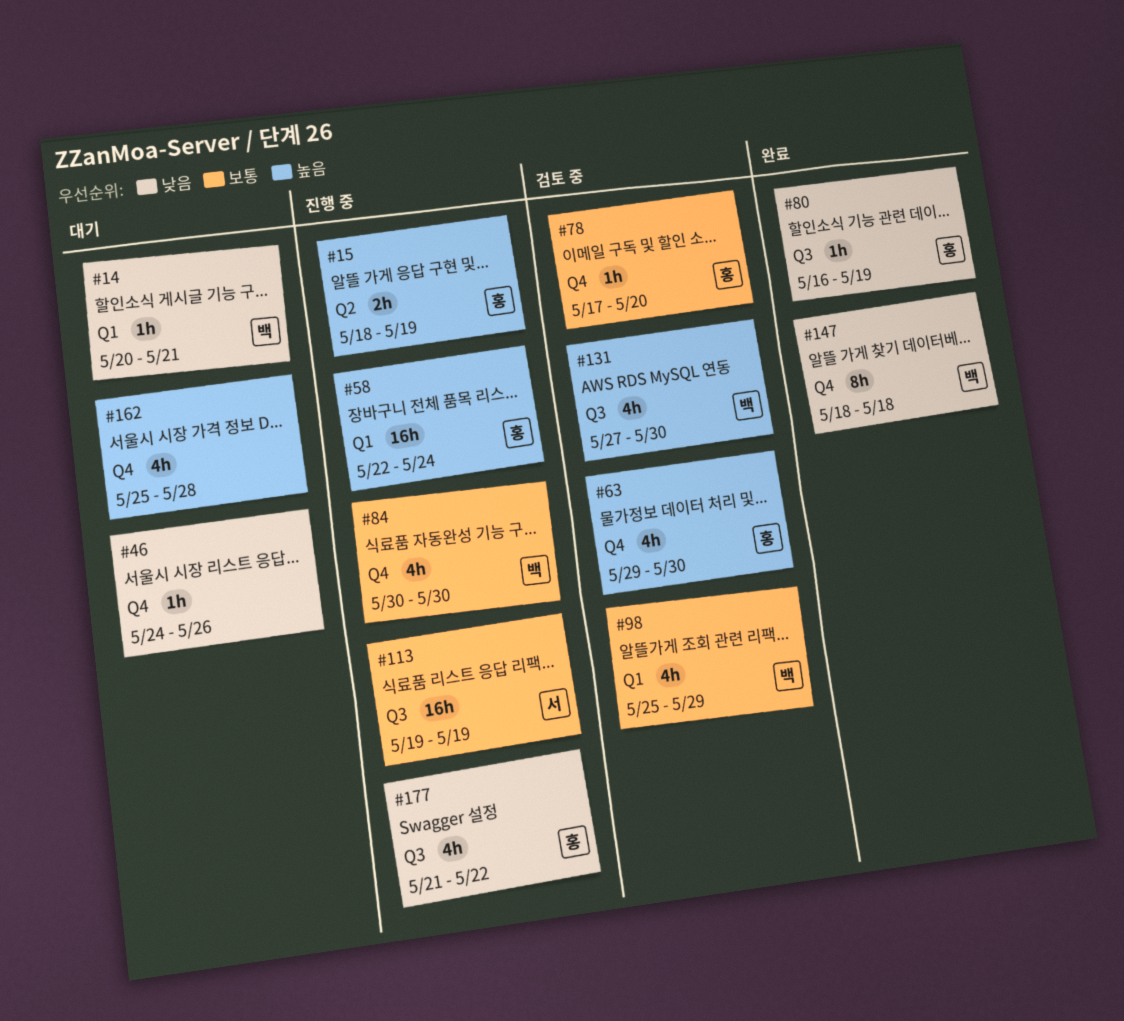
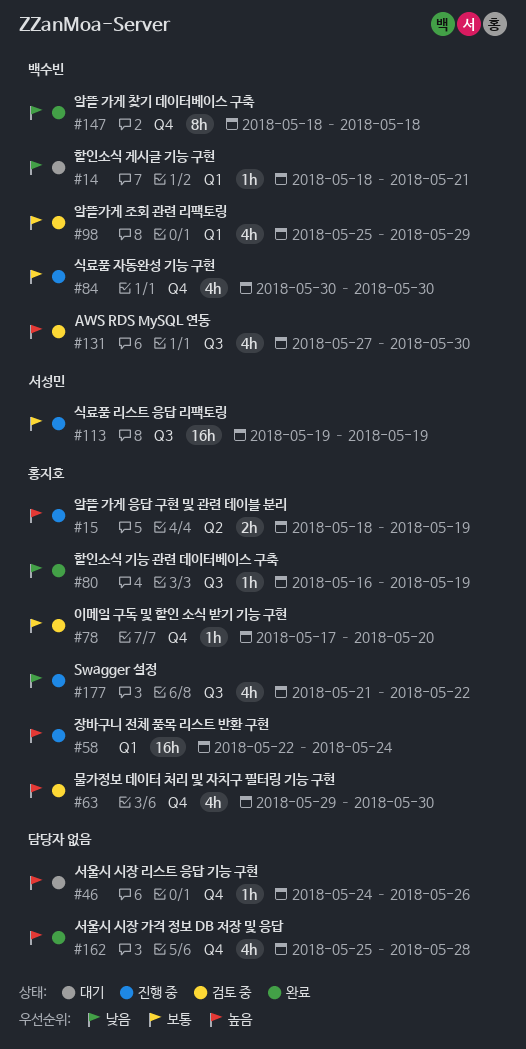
#14, start: May 20 -> May 18
#46, priority: 낮음 -> 높음
#162, status: 대기 -> 완료

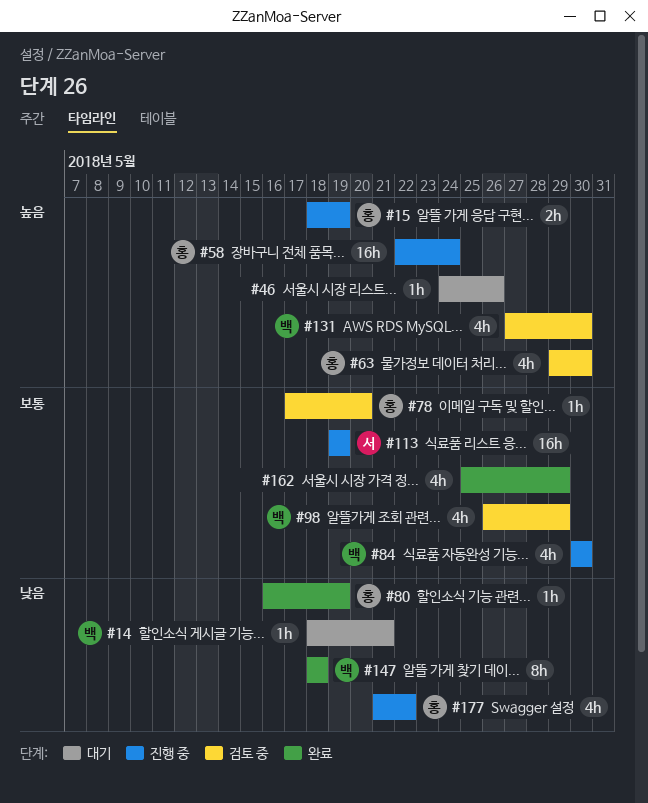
#98, start: May 25 -> May 26
#162, priority: 높음 -> 보통
#162, due: May 28 -> May 29

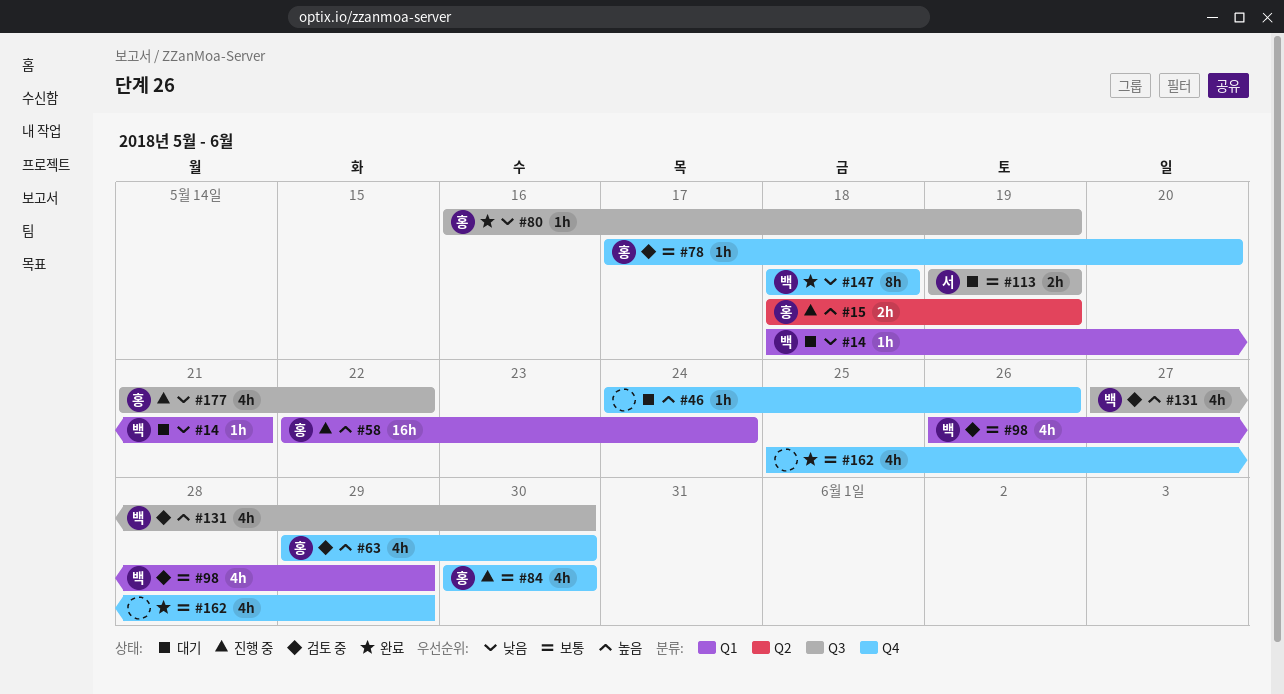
#84, owner: 백 -> 홍
#113, status: 진행 중 -> 대기
#113, estimate: 16h -> 2h

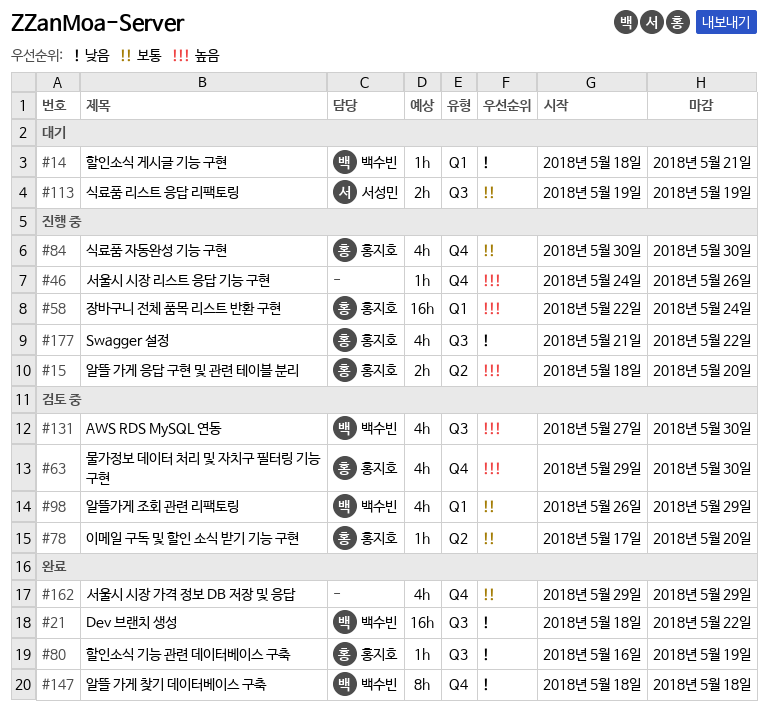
#15, due: May 19 -> May 20
#21: none -> present
#46, status: 대기 -> 진행 중
#78, label: Q4 -> Q2
#162, start: May 25 -> May 29

